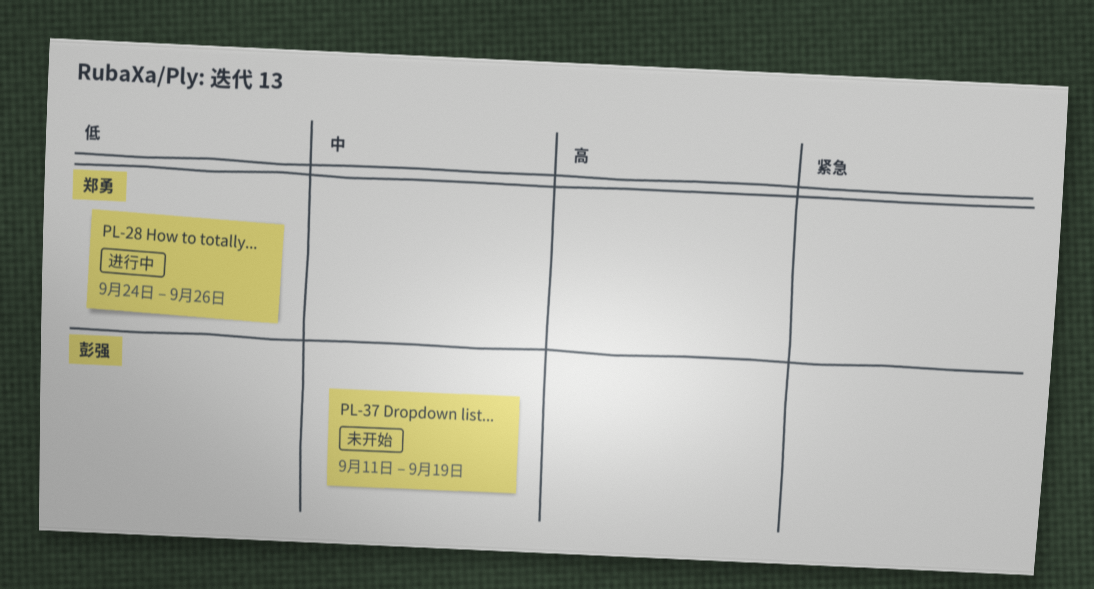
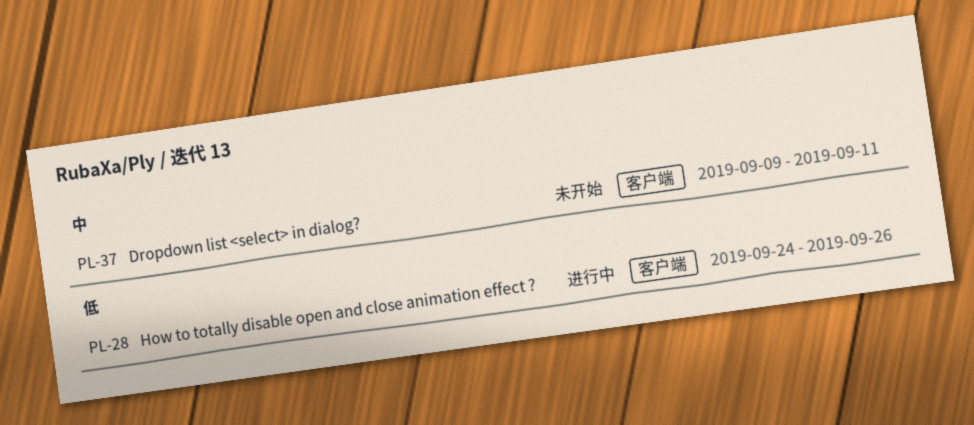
PL-37, start: Sep 11 -> Sep 9
PL-37, due: Sep 19 -> Sep 11

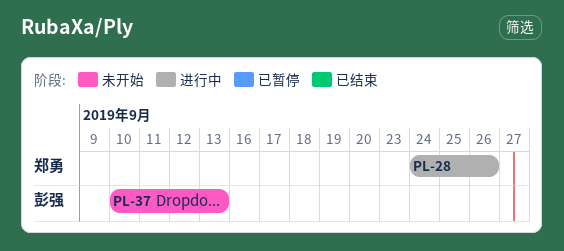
PL-37, start: Sep 9 -> Sep 10
PL-37, due: Sep 11 -> Sep 13

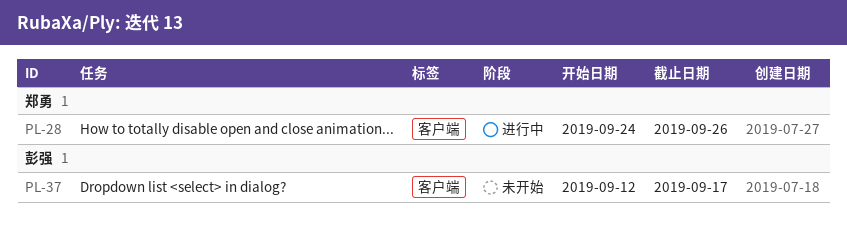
PL-37, start: Sep 10 -> Sep 12
PL-37, due: Sep 13 -> Sep 17

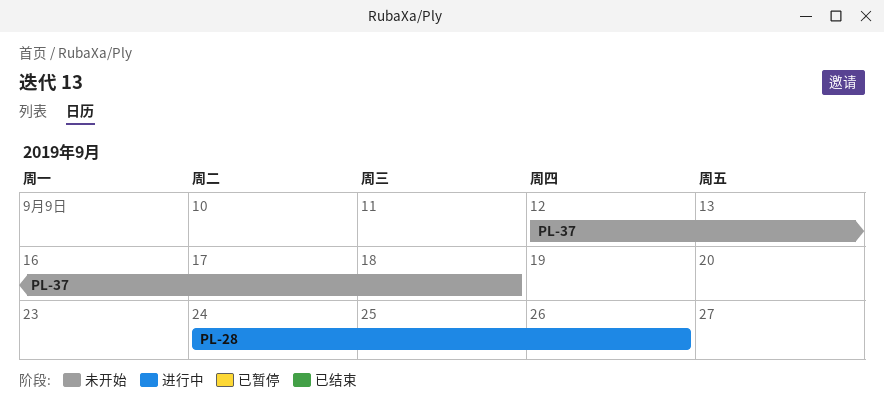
PL-37, due: Sep 17 -> Sep 18

